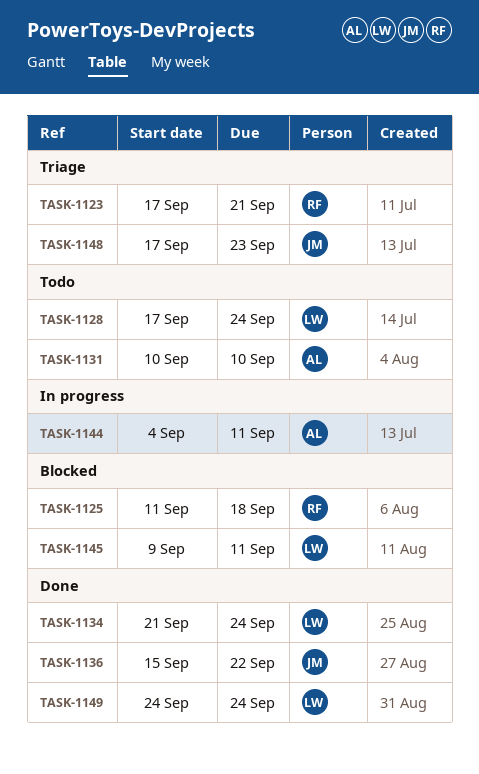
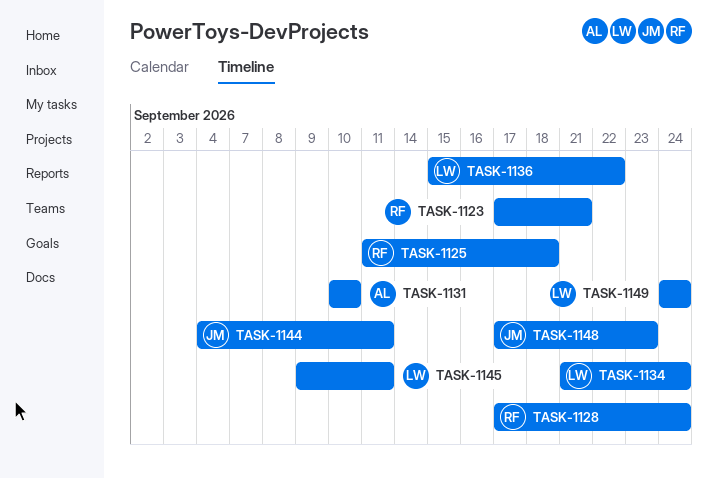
TASK-1128, owner: LW -> RF
TASK-1136, owner: JM -> LW
TASK-1144, owner: AL -> JM

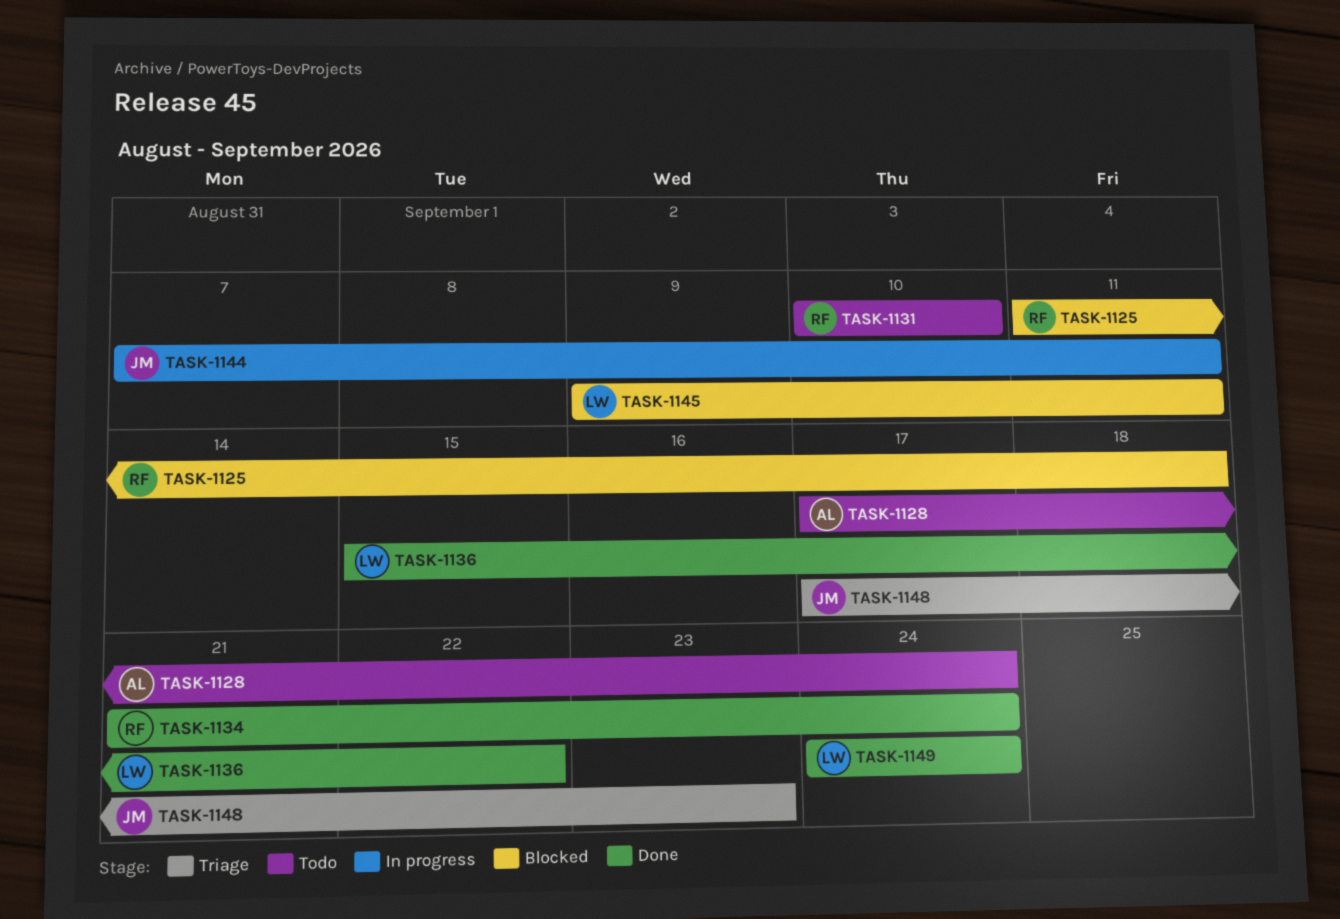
TASK-1123: present -> none
TASK-1128, owner: RF -> AL
TASK-1131, owner: AL -> RF
TASK-1134, owner: LW -> RF
TASK-1144, start: Sep 4 -> Sep 7

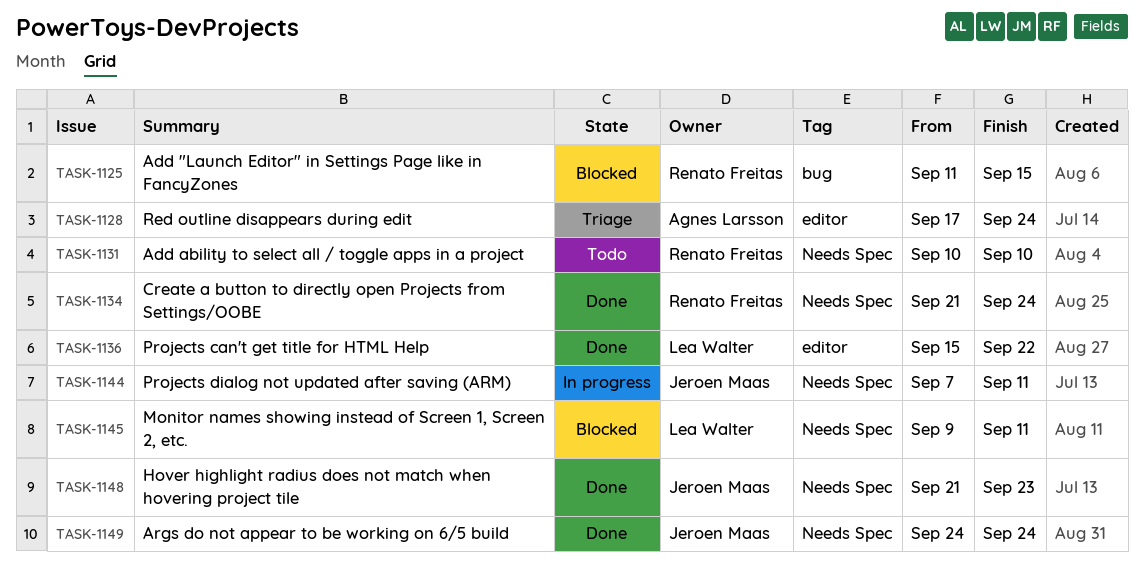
TASK-1125, due: Sep 18 -> Sep 15
TASK-1128, status: Todo -> Triage
TASK-1148, status: Triage -> Done
TASK-1148, start: Sep 17 -> Sep 21
TASK-1149, owner: Lea Walter -> Jeroen Maas

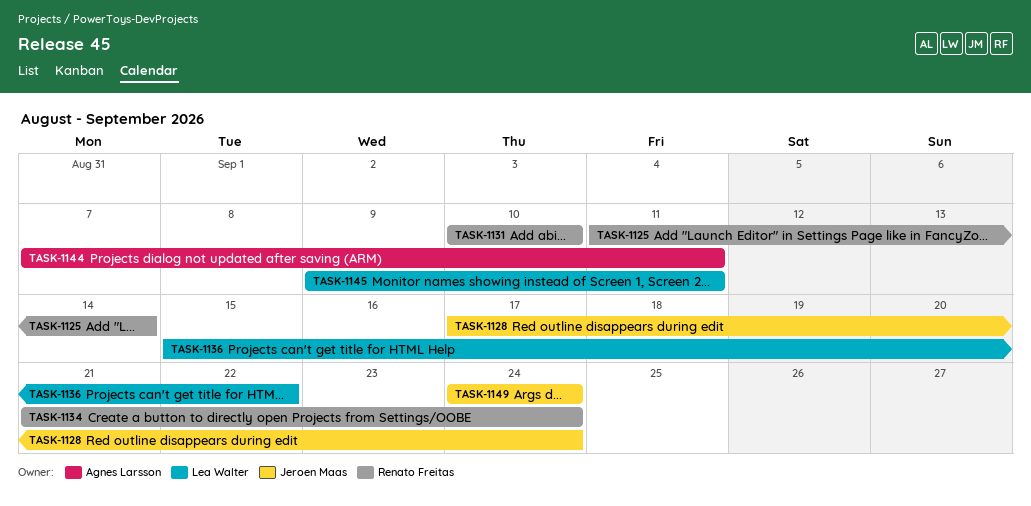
TASK-1125, due: Sep 15 -> Sep 14
TASK-1128, owner: Agnes Larsson -> Jeroen Maas
TASK-1144, owner: Jeroen Maas -> Agnes Larsson
TASK-1148: present -> none

